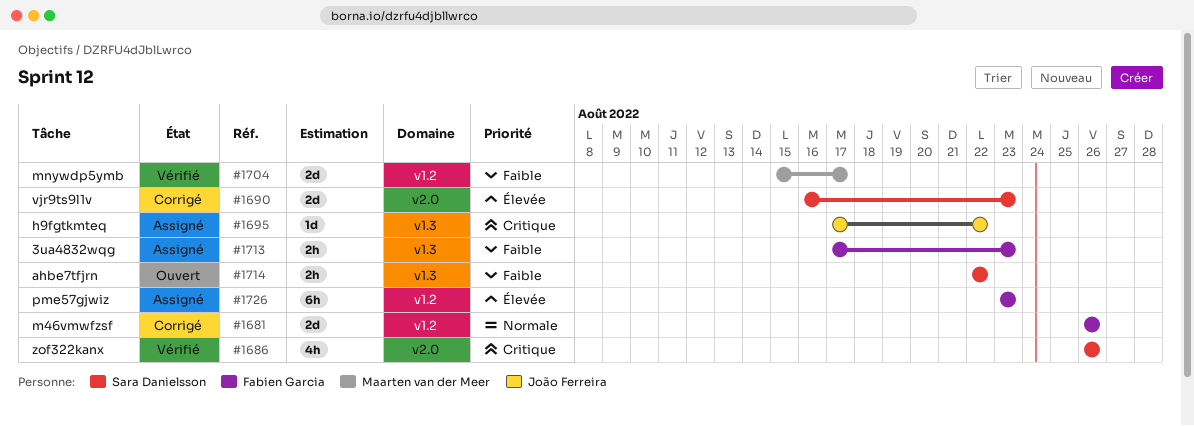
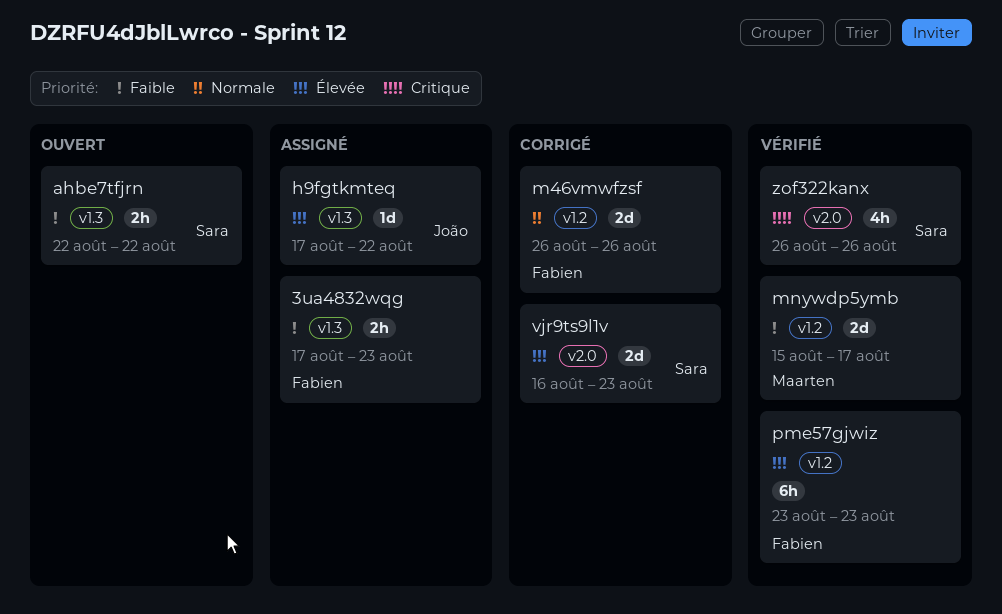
h9fgtkmteq, priority: Critique -> Élevée
pme57gjwiz, status: Assigné -> Vérifié

